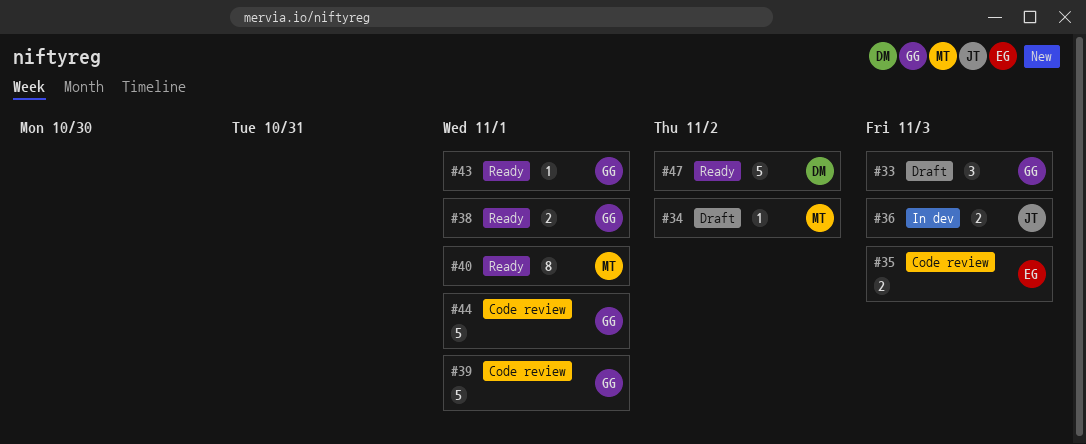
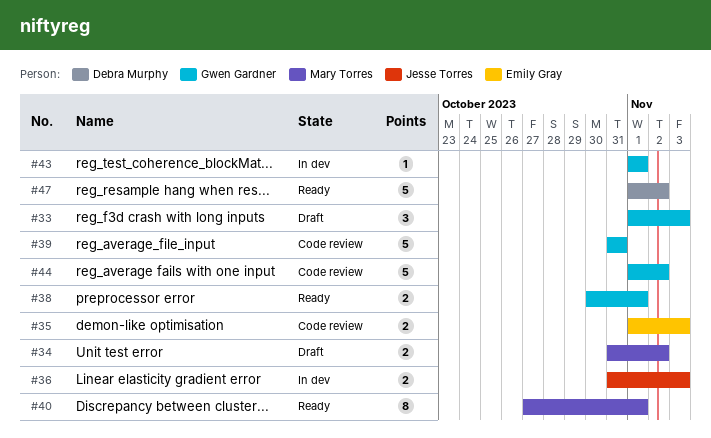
#34, estimate: 1 -> 2
#39, due: Nov 1 -> Oct 31
#43, status: Ready -> In dev
#44, due: Nov 1 -> Nov 2

